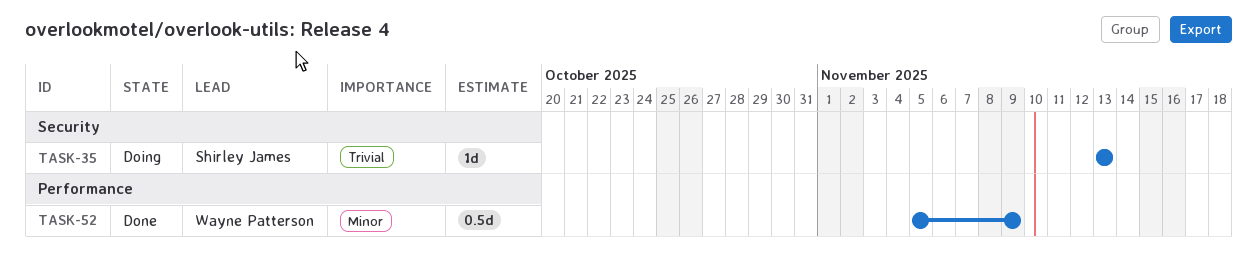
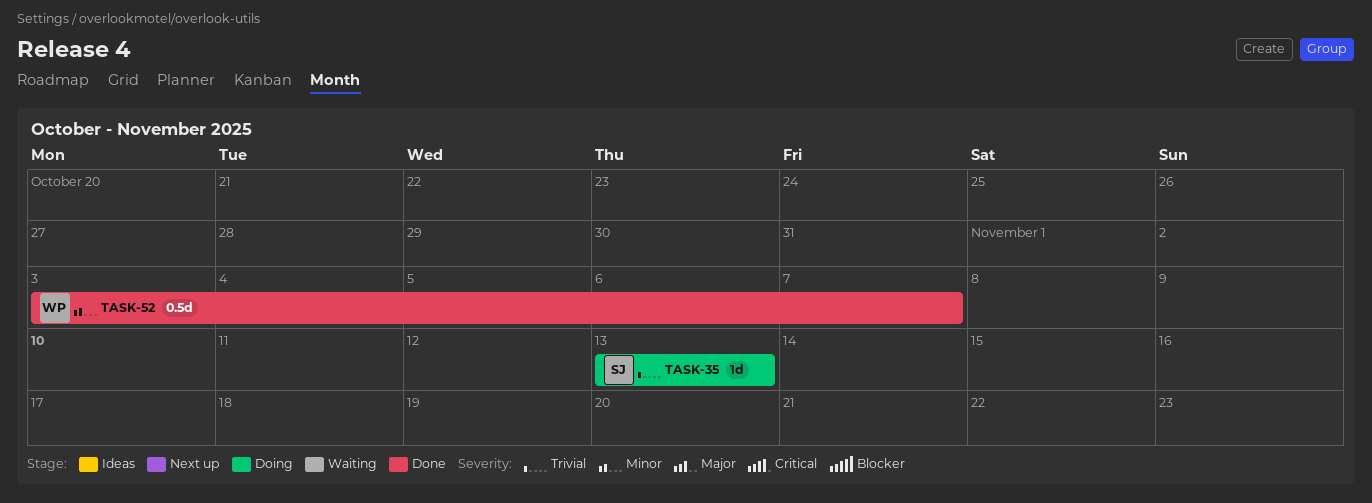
TASK-52, start: Nov 5 -> Nov 3
TASK-52, due: Nov 9 -> Nov 7

